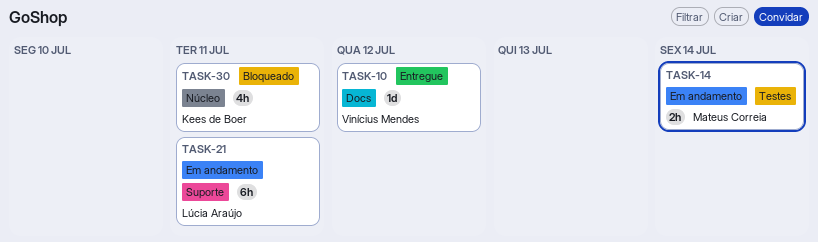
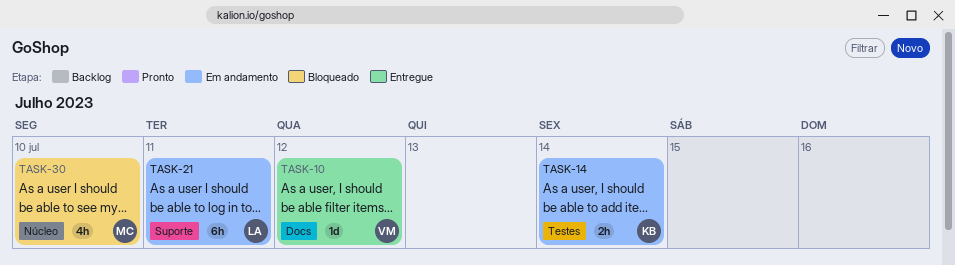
TASK-14, owner: Mateus Correia -> Kees de Boer
TASK-30, owner: Kees de Boer -> Mateus Correia
TASK-30, due: Jul 11 -> Jul 10

